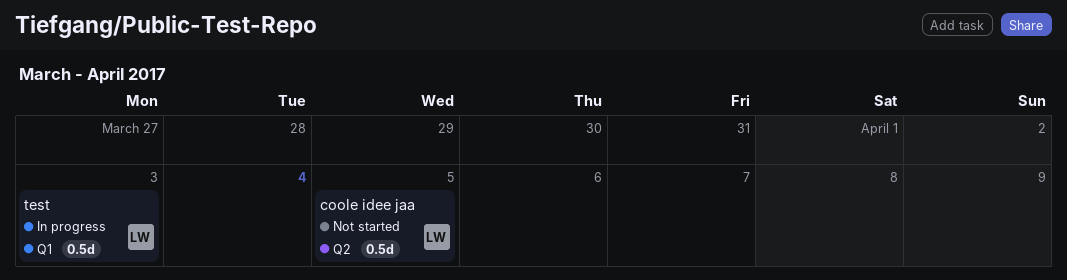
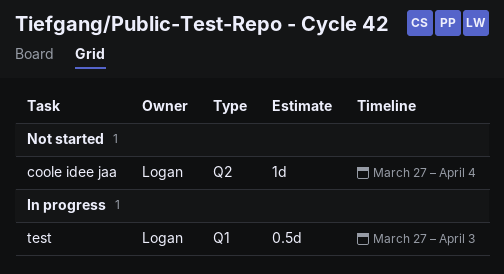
coole idee jaa, estimate: 0.5d -> 1d
coole idee jaa, due: Apr 5 -> Apr 4

